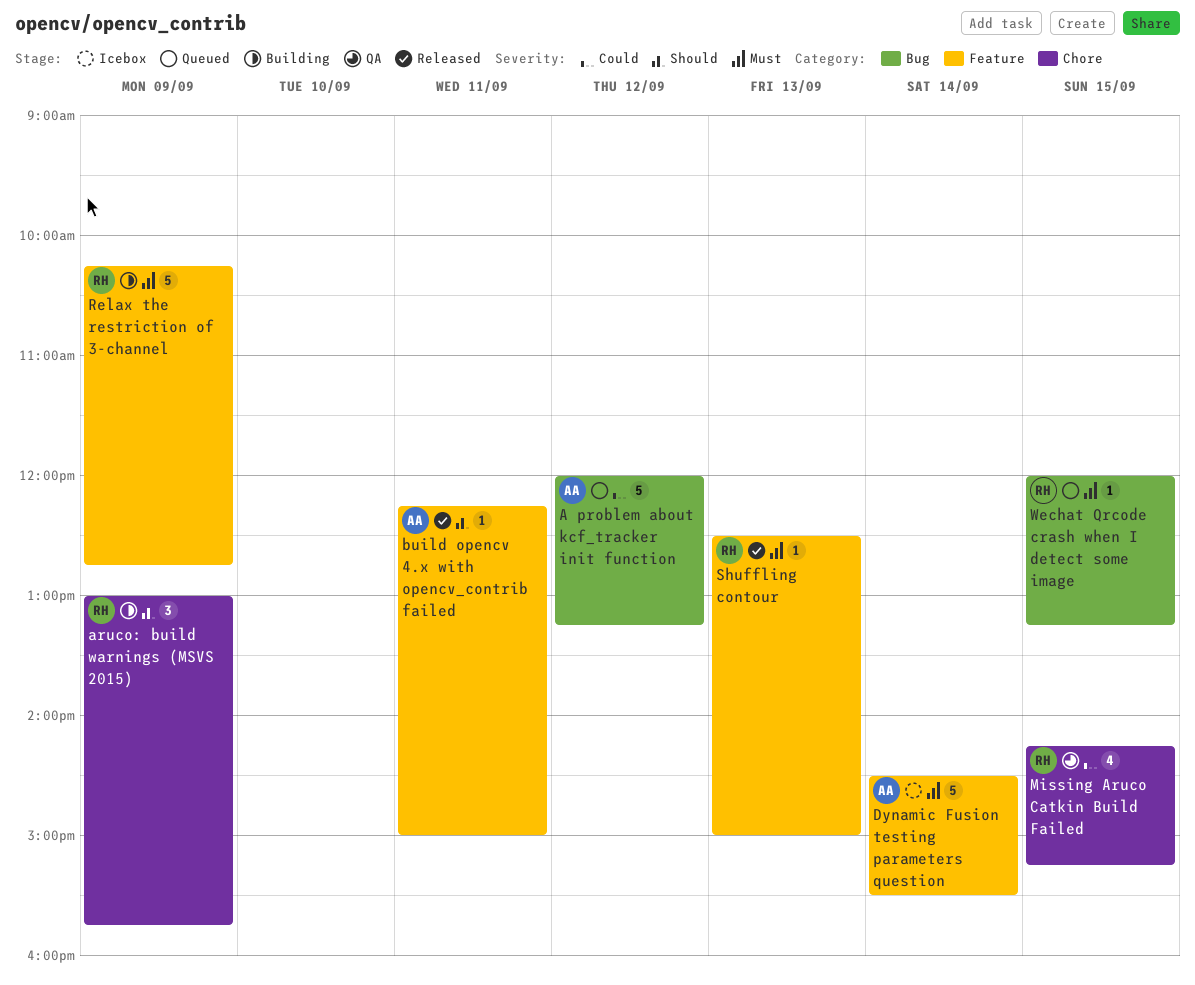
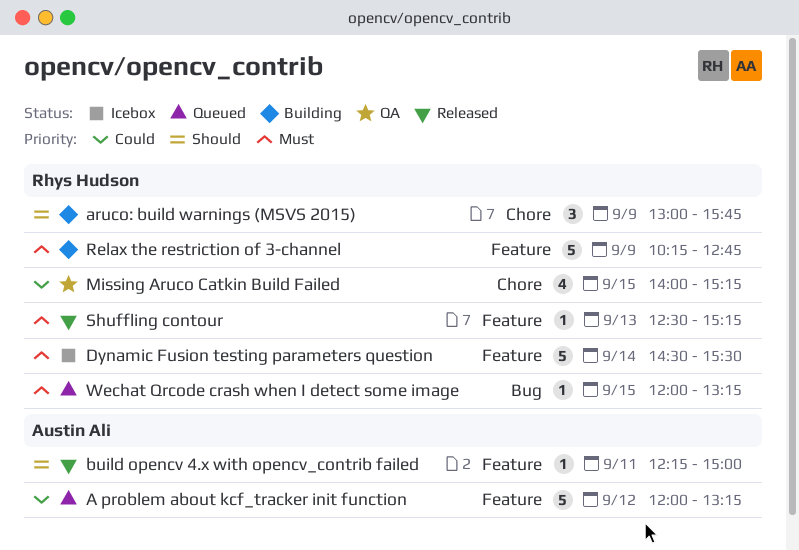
A problem about kcf_tracker init function, label: Bug -> Feature
Dynamic Fusion testing parameters question, owner: Austin Ali -> Rhys Hudson
Missing Aruco Catkin Build Failed, begins: 14:15 -> 14:00
Shuffling contour, ends: 15:00 -> 15:15

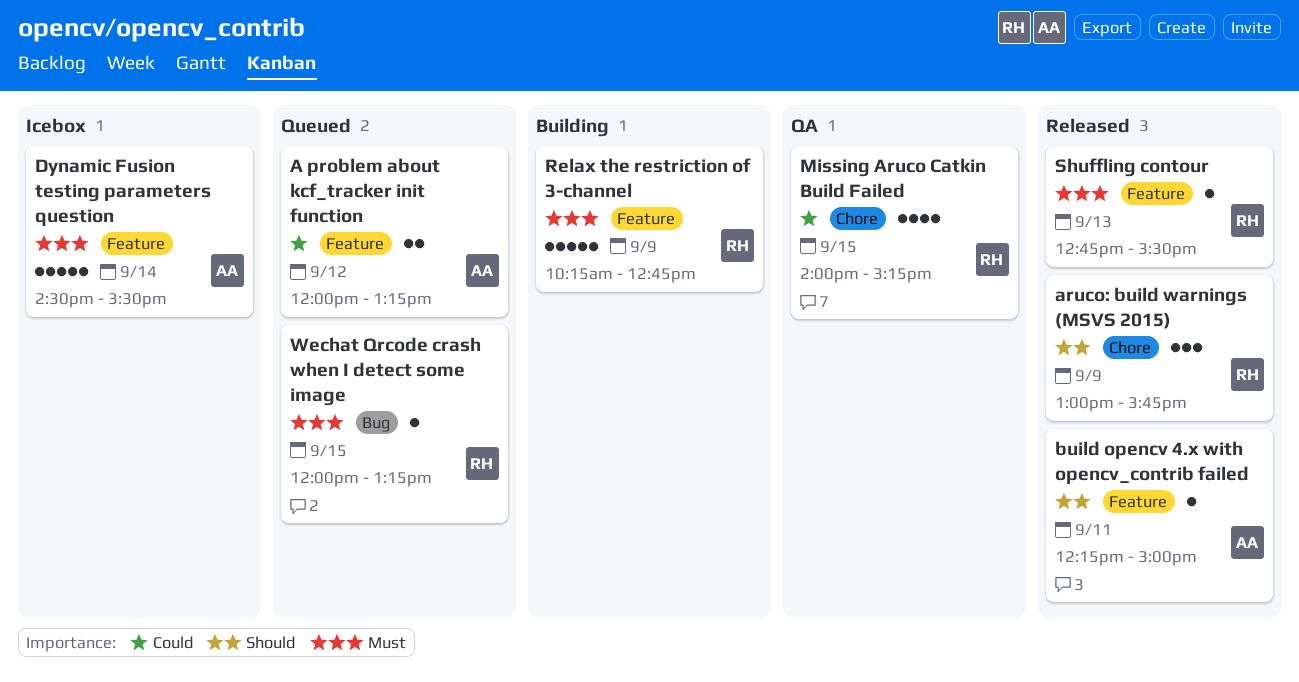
A problem about kcf_tracker init function, estimate: 5 -> 2
aruco: build warnings (MSVS 2015), status: Building -> Released
Dynamic Fusion testing parameters question, owner: Rhys Hudson -> Austin Ali
Shuffling contour, begins: 12:30 -> 12:45
Shuffling contour, ends: 15:15 -> 15:30

